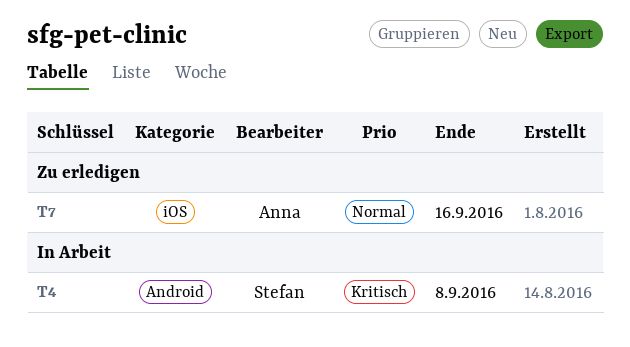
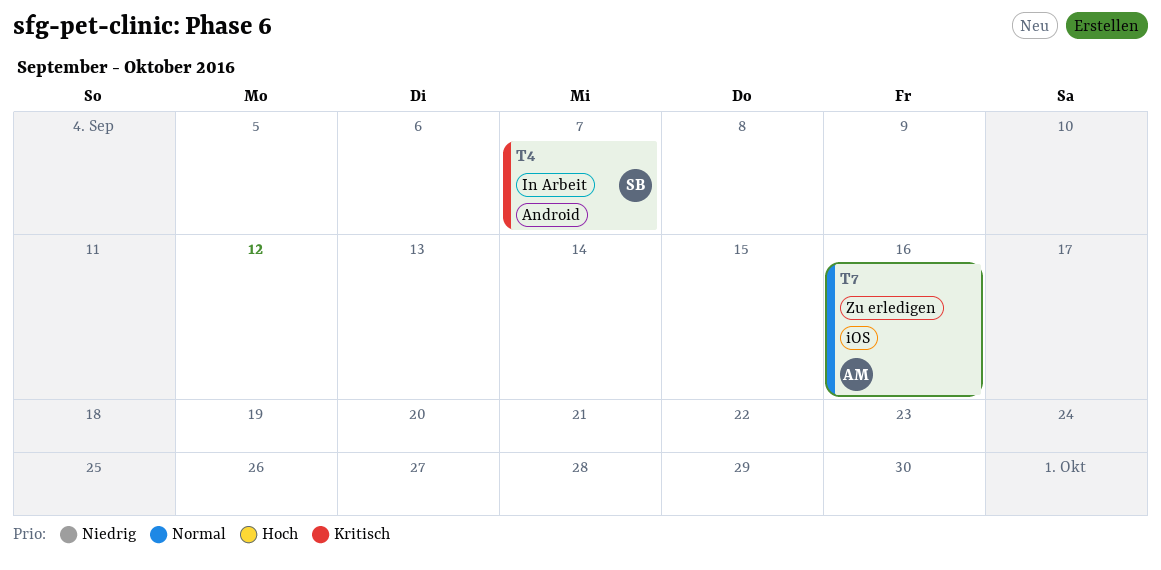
T4, due: Sep 8 -> Sep 7

